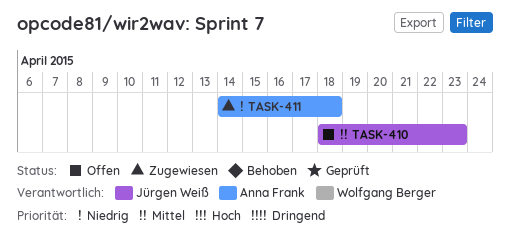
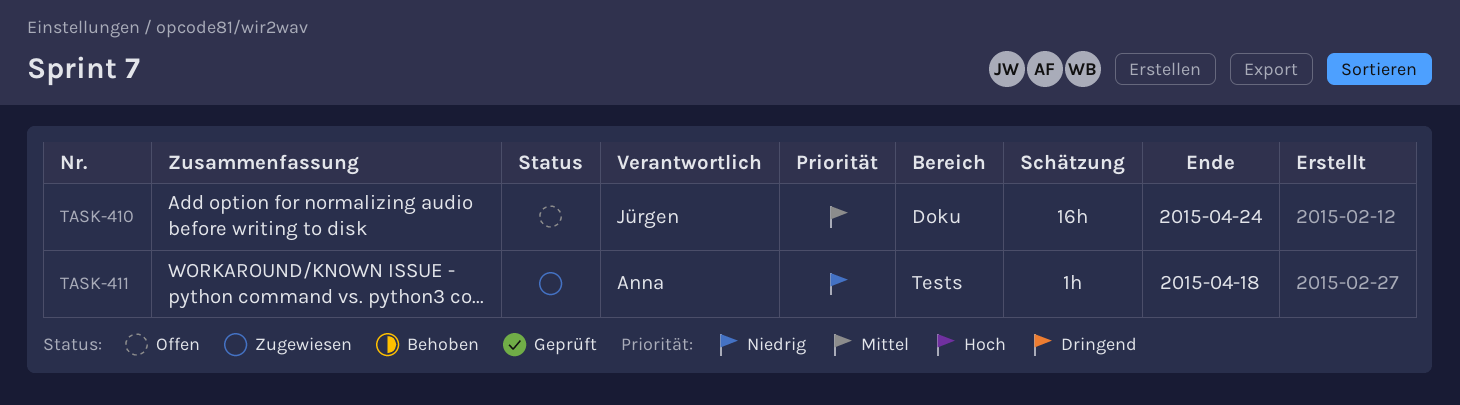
TASK-410, due: Apr 23 -> Apr 24

